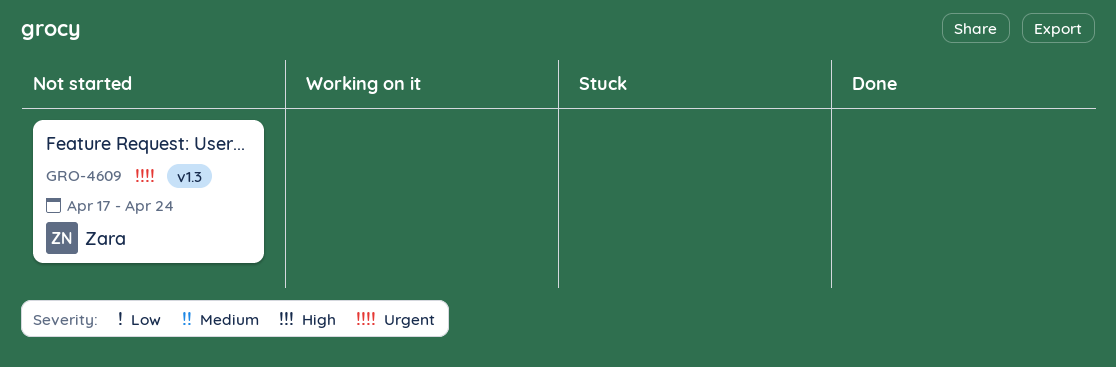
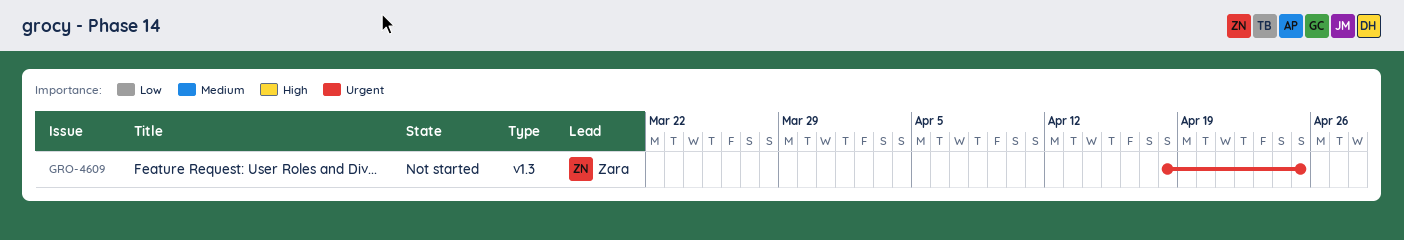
GRO-4609, start: Apr 17 -> Apr 18
GRO-4609, due: Apr 24 -> Apr 25

